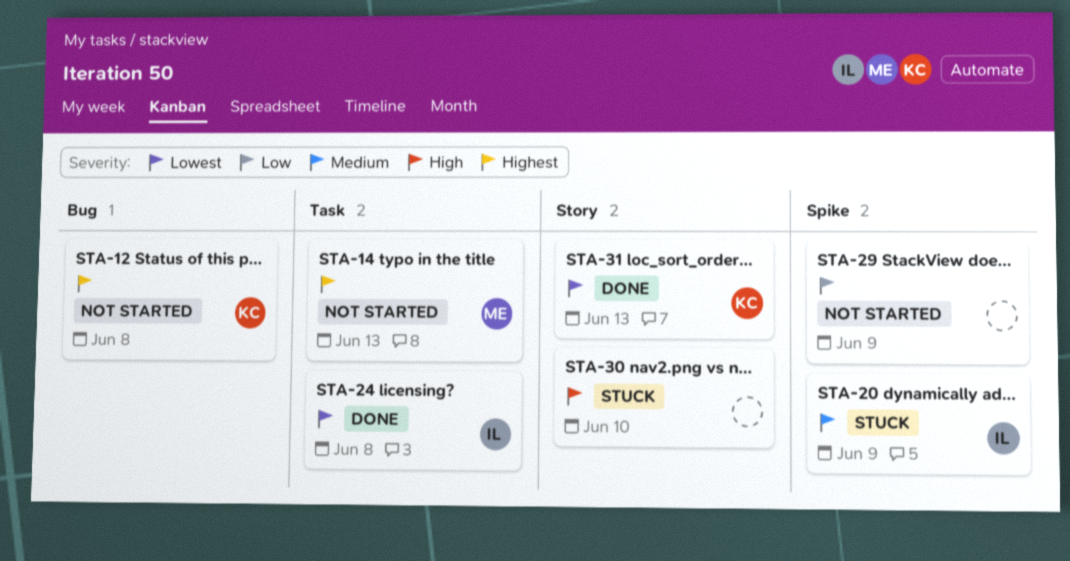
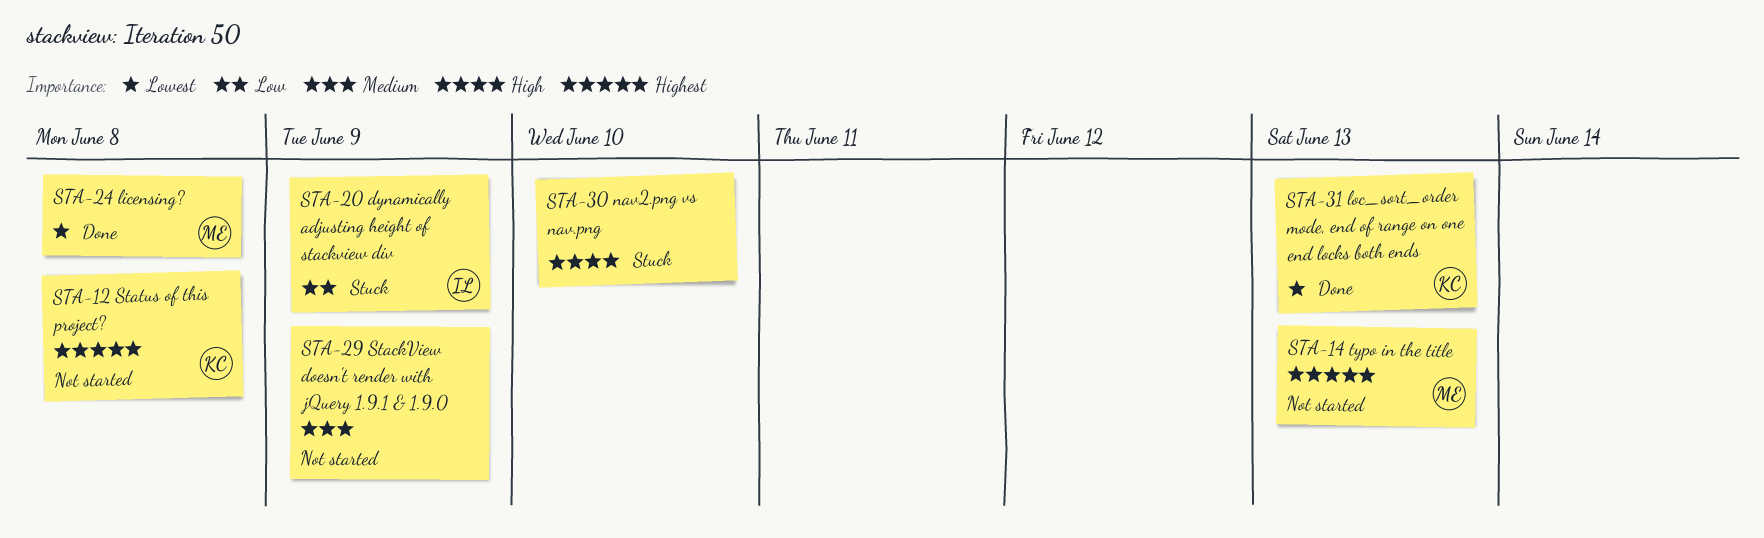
STA-20, priority: Medium -> Low
STA-24, owner: IL -> ME
STA-29, priority: Low -> Medium

